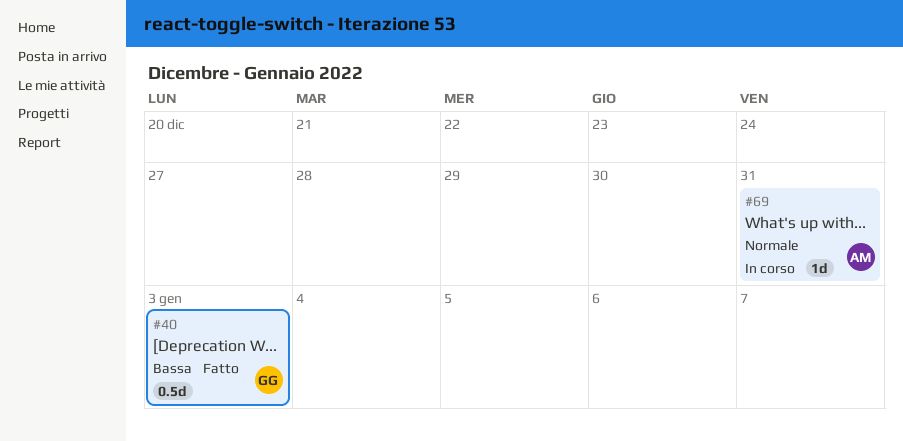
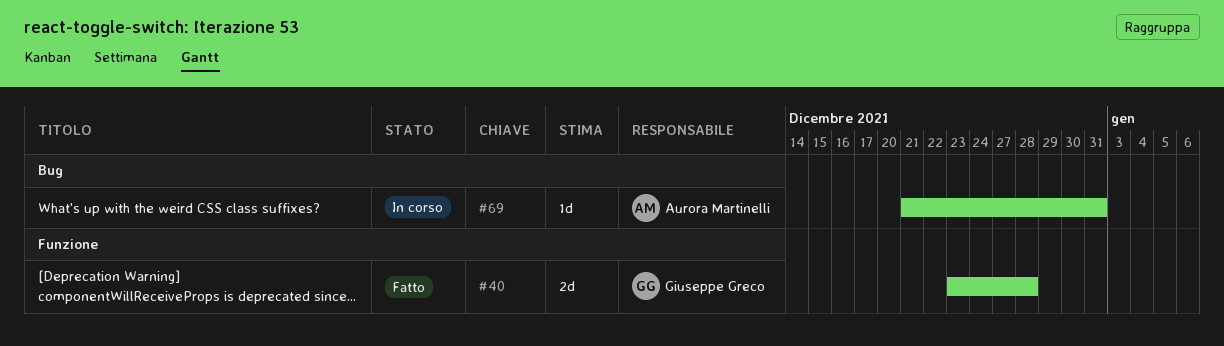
#40, estimate: 0.5d -> 2d
#40, due: Jan 3 -> Dec 28

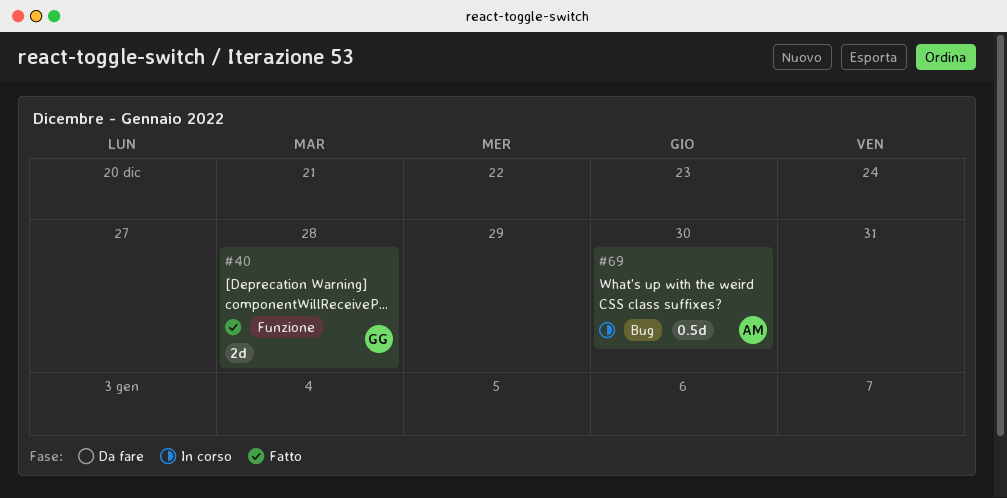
#69, estimate: 1d -> 0.5d
#69, due: Dec 31 -> Dec 30

